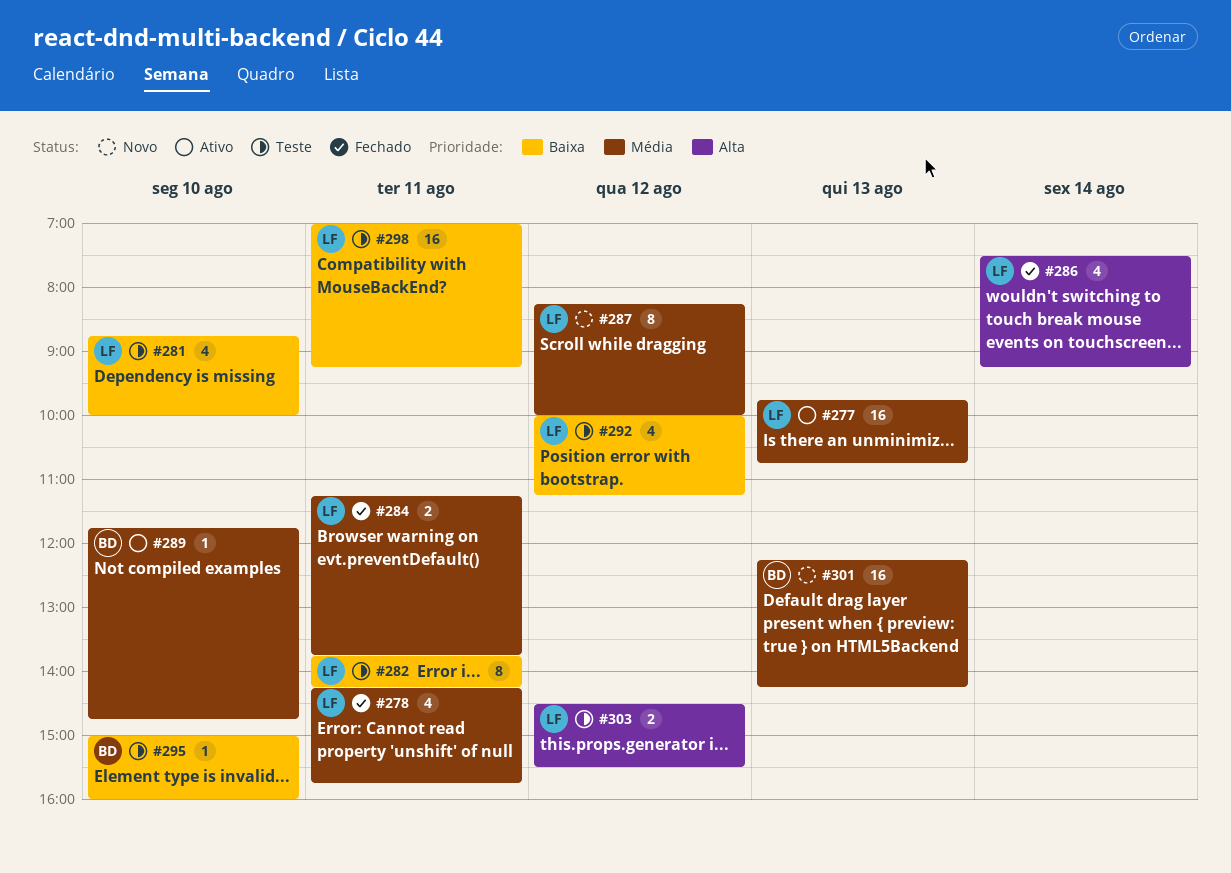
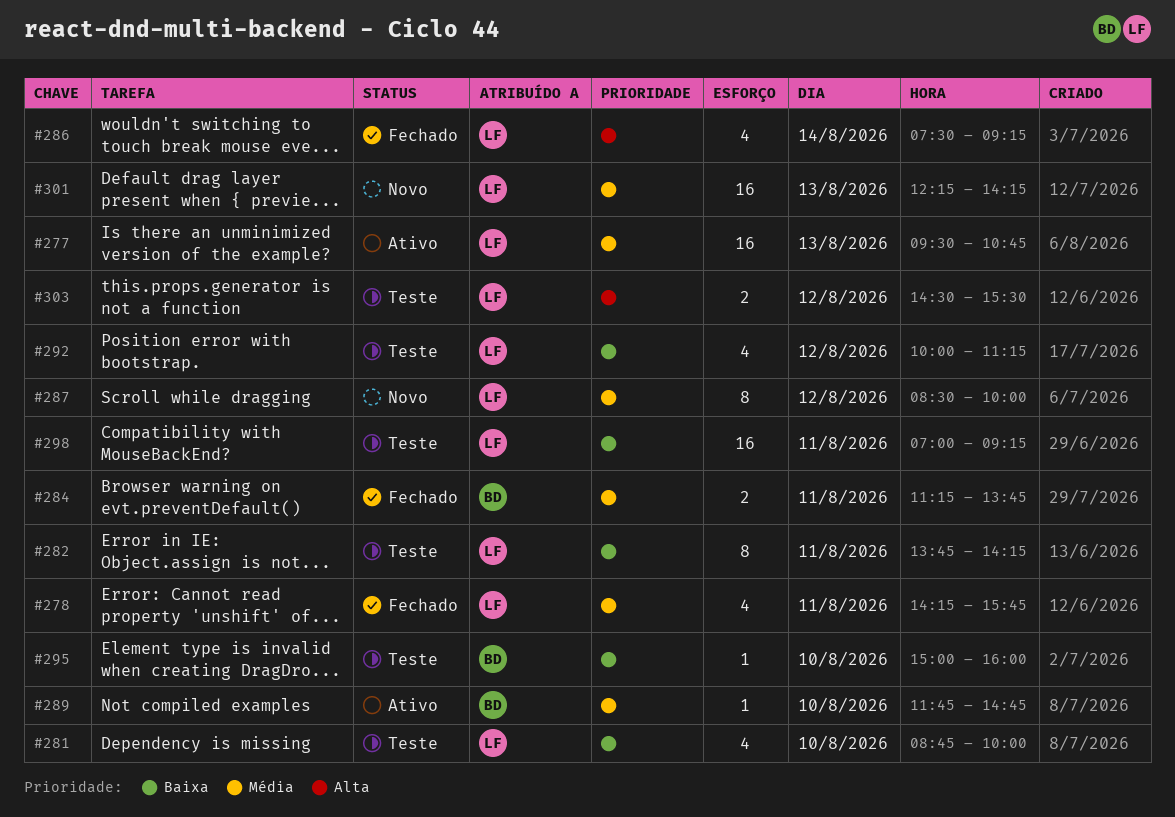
#277, begins: 09:45 -> 09:30
#284, owner: LF -> BD
#287, begins: 08:15 -> 08:30
#301, owner: BD -> LF

